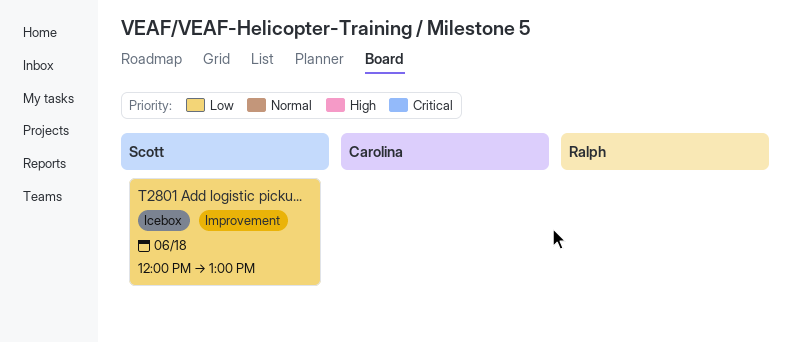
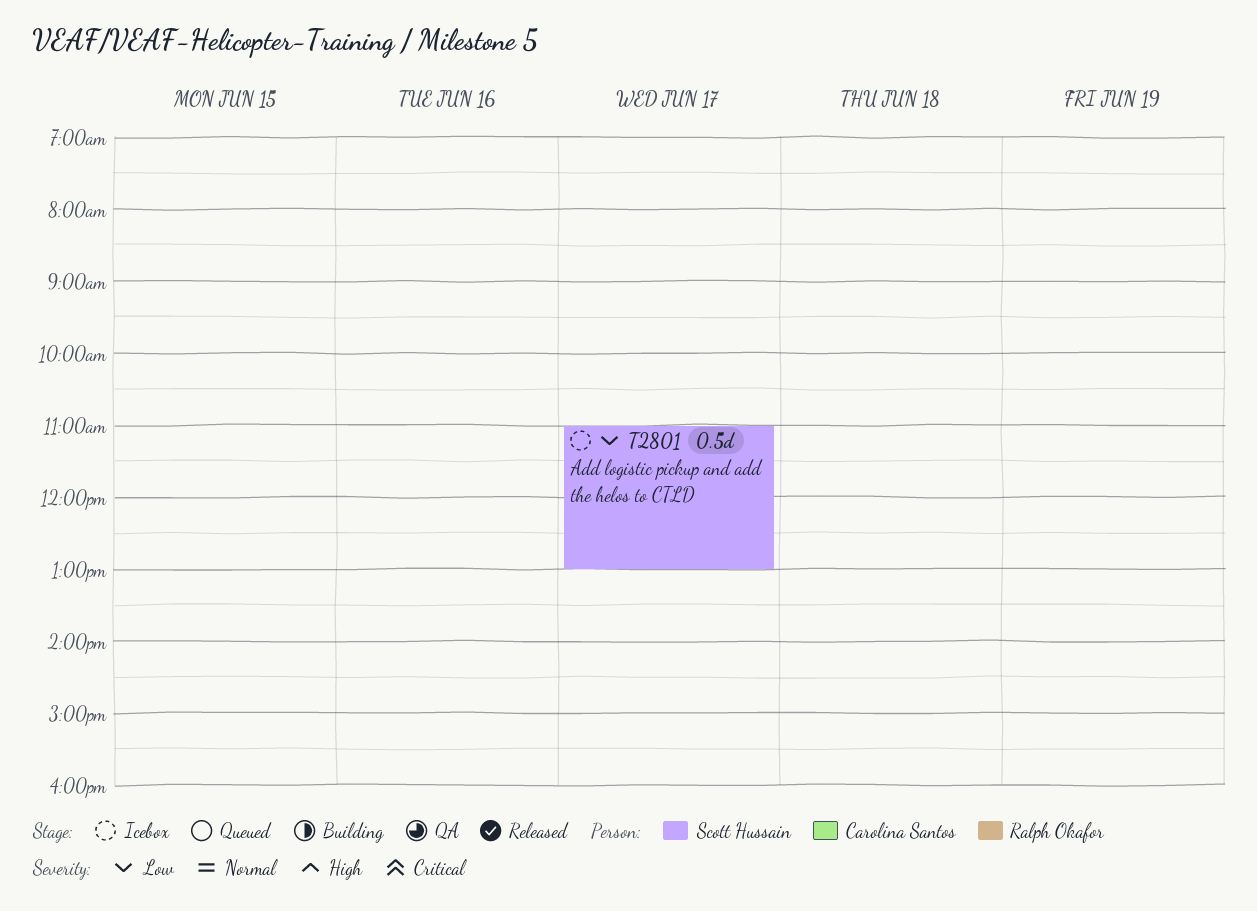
T2801, day: Jun 18 -> Jun 17
T2801, begins: 12:00 -> 11:00

